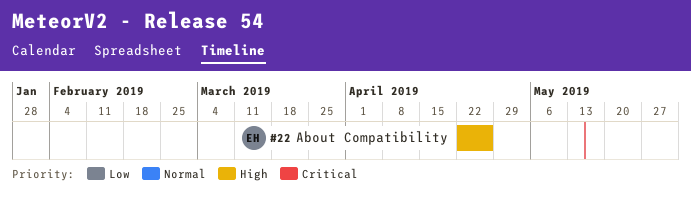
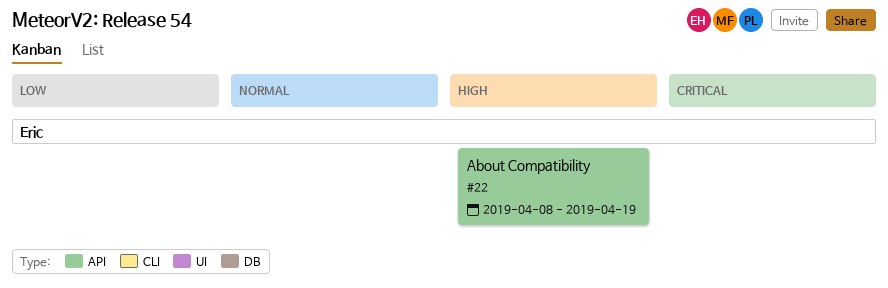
#22, start: Apr 22 -> Apr 8
#22, due: Apr 26 -> Apr 19

